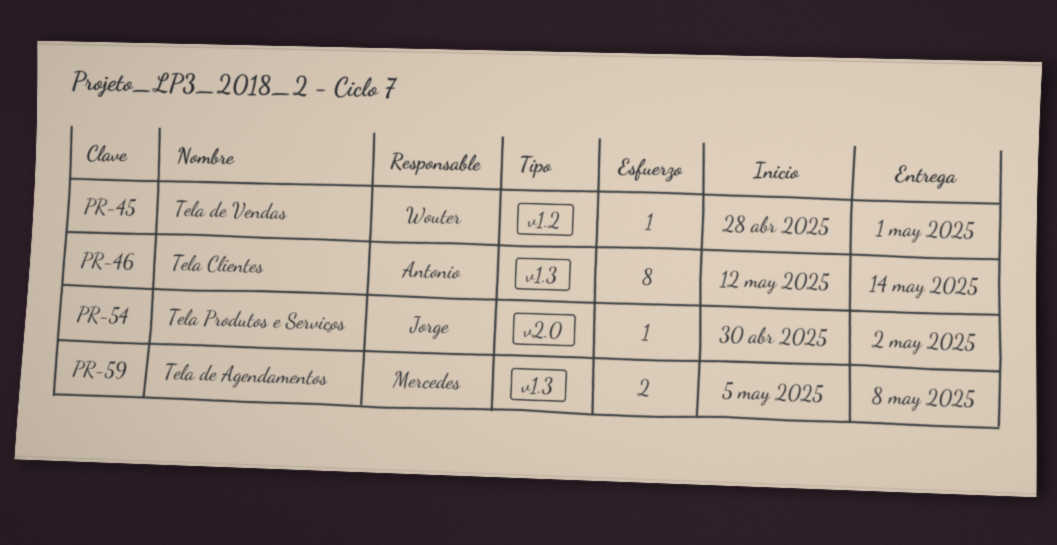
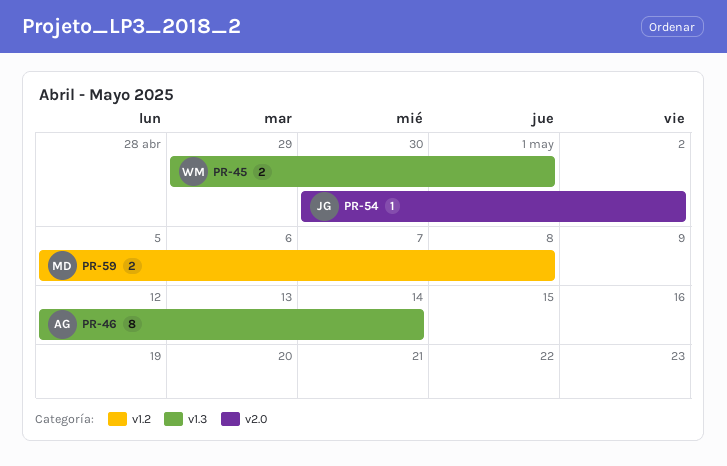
PR-45, label: v1.2 -> v1.3
PR-45, estimate: 1 -> 2
PR-45, start: Apr 28 -> Apr 29
PR-59, label: v1.3 -> v1.2

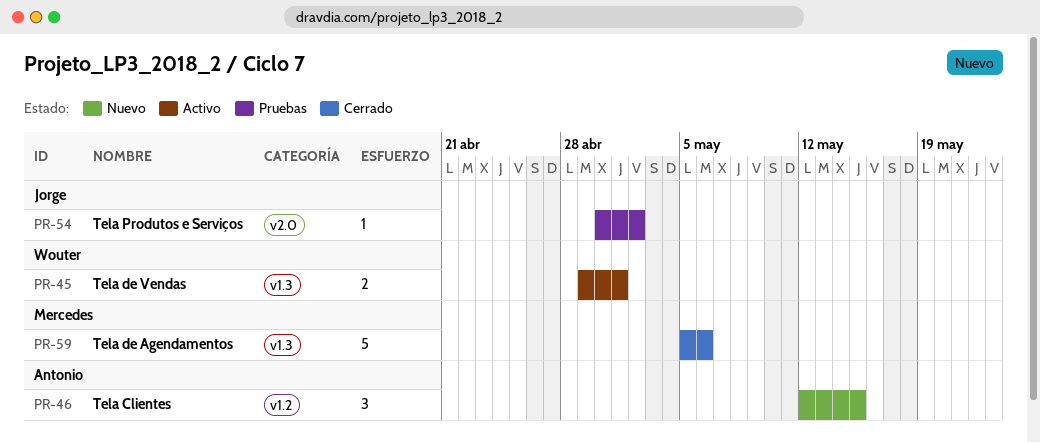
PR-46, label: v1.3 -> v1.2
PR-46, estimate: 8 -> 3
PR-46, due: May 14 -> May 15
PR-59, label: v1.2 -> v1.3
PR-59, estimate: 2 -> 5
PR-59, due: May 8 -> May 6

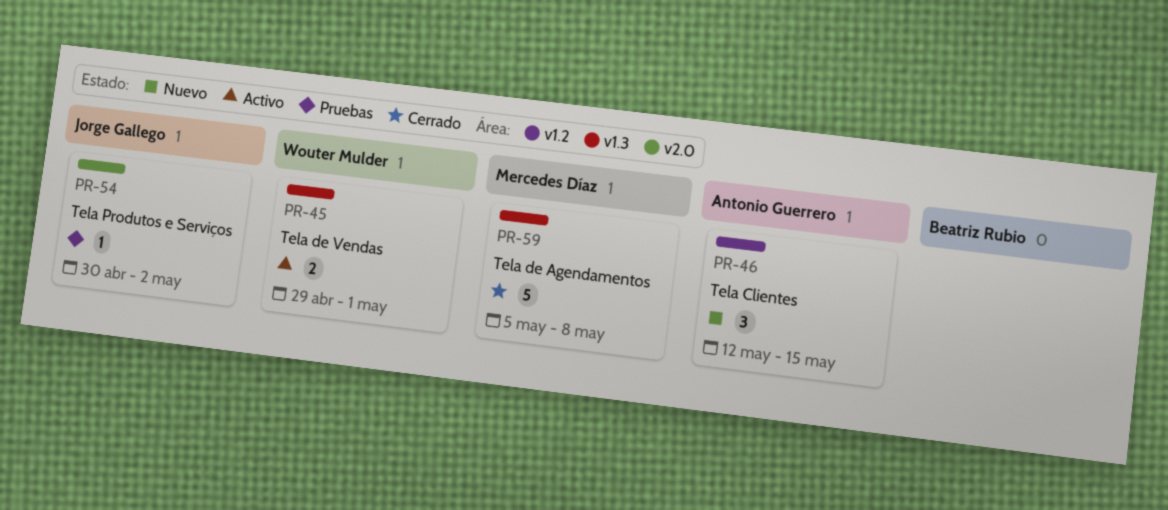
PR-59, due: May 6 -> May 8

